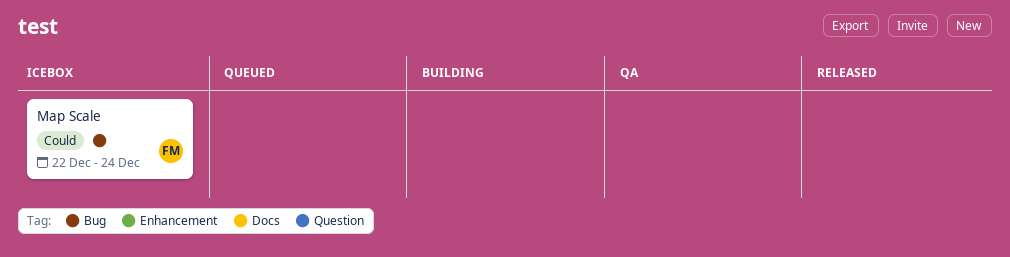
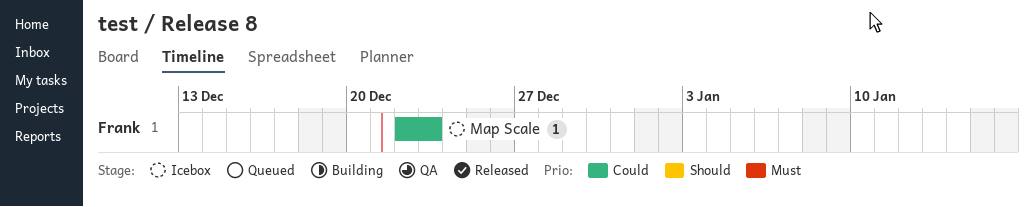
Map Scale, due: Dec 24 -> Dec 23

